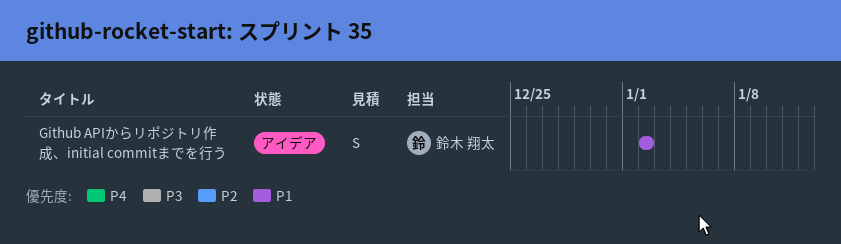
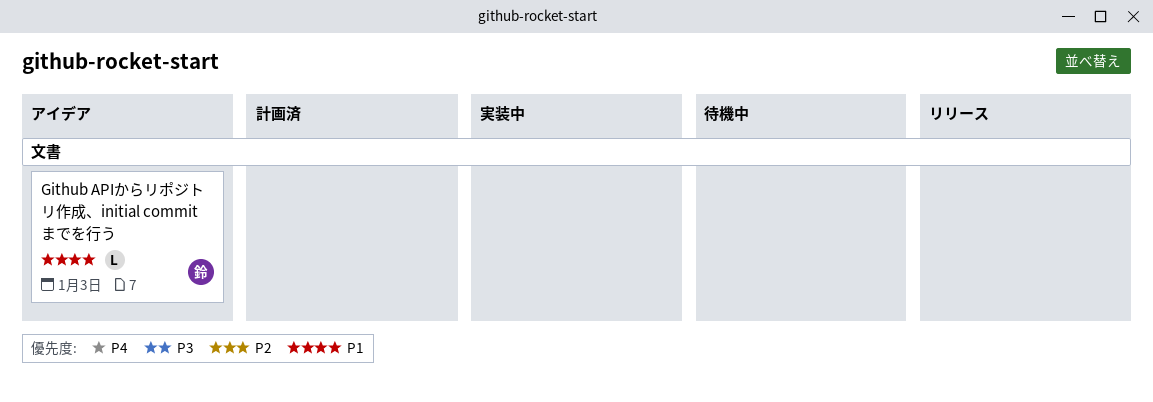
Github APIからリポジトリ作成、initial commitまでを行う, estimate: S -> L
Github APIからリポジトリ作成、initial commitまでを行う, due: Jan 2 -> Jan 3

